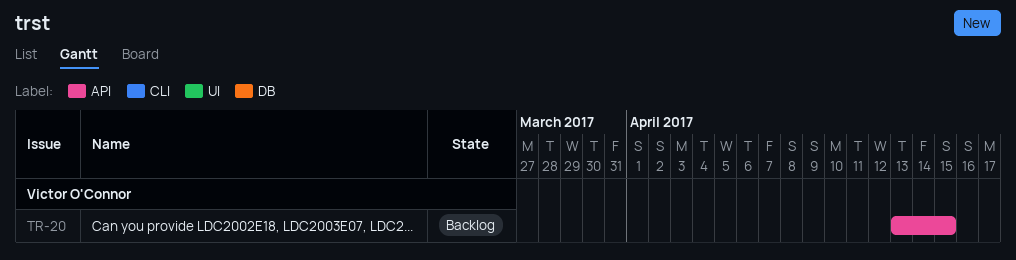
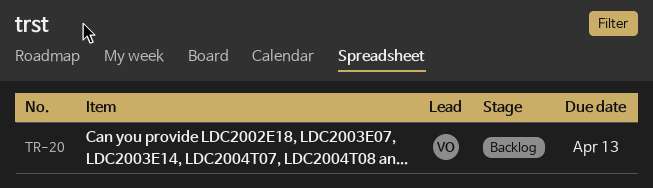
TR-20, due: Apr 15 -> Apr 13

